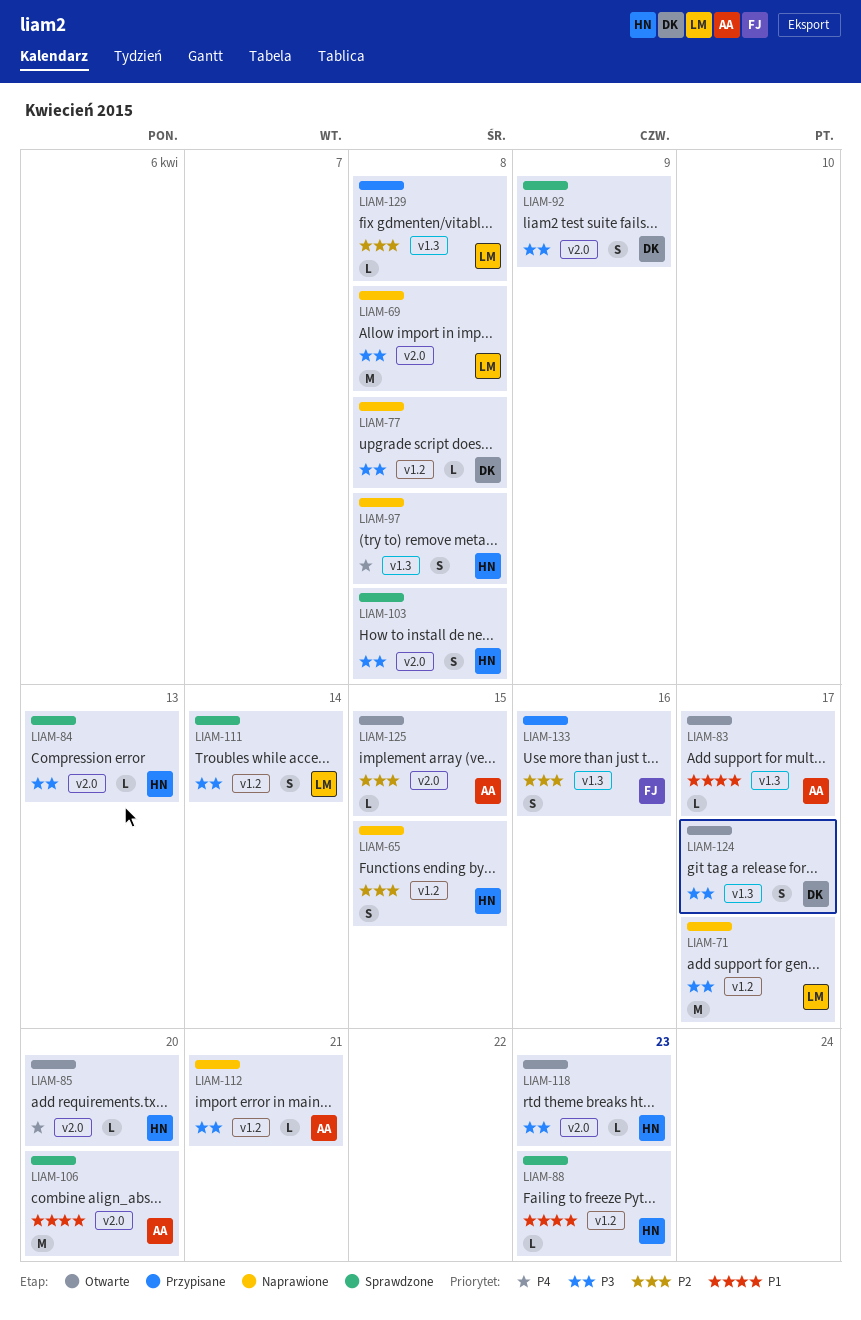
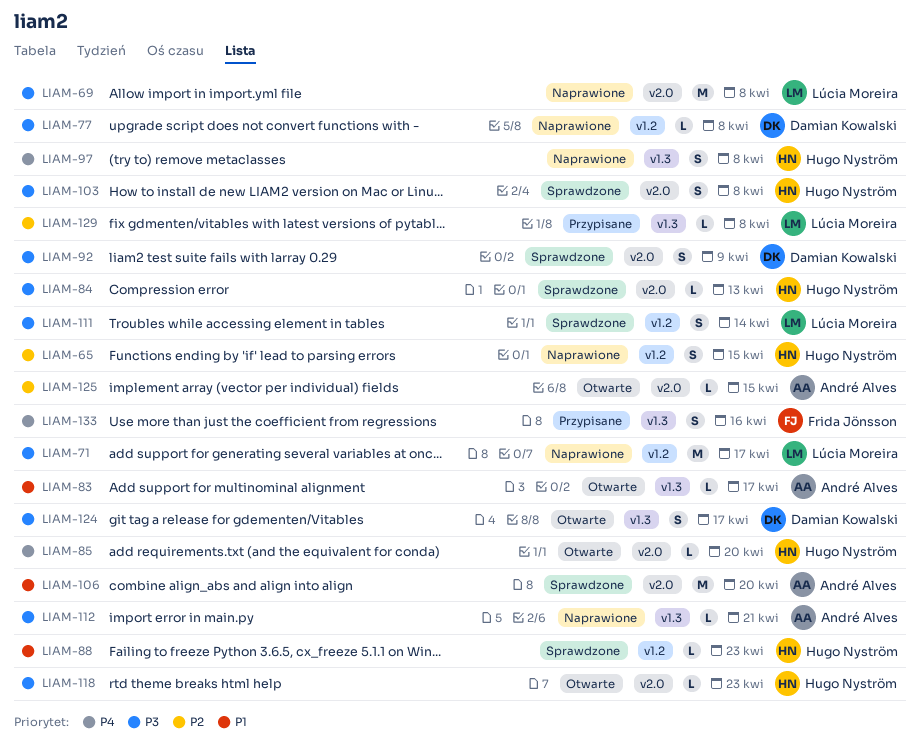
LIAM-112, label: v1.2 -> v1.3
LIAM-133, priority: P2 -> P4

